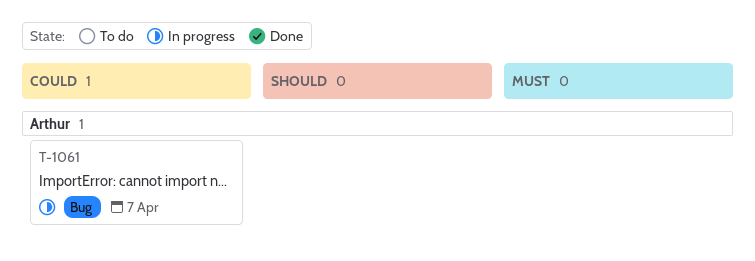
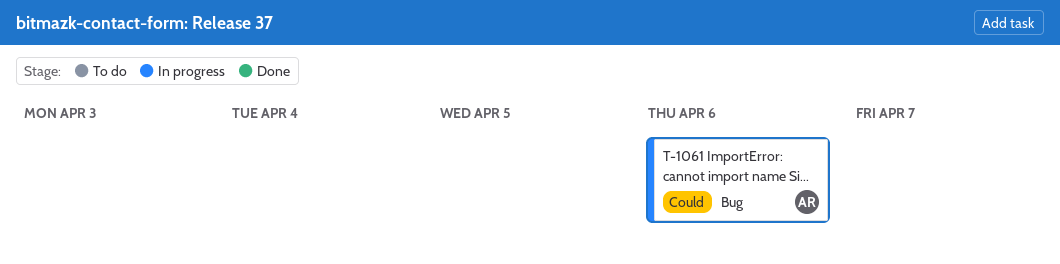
T-1061, due: Apr 7 -> Apr 6

